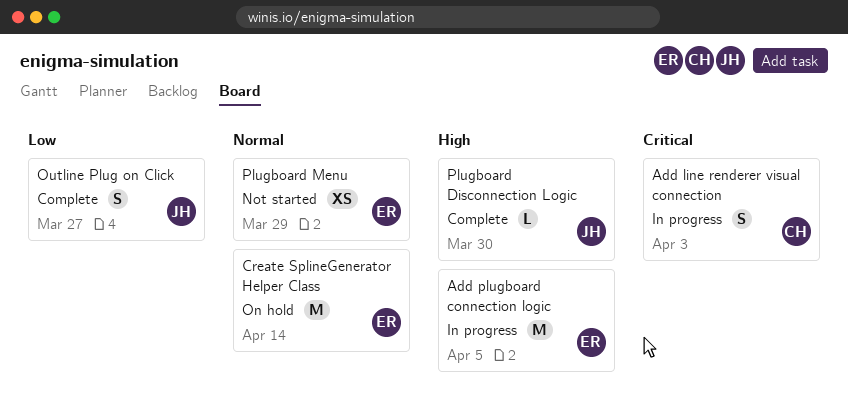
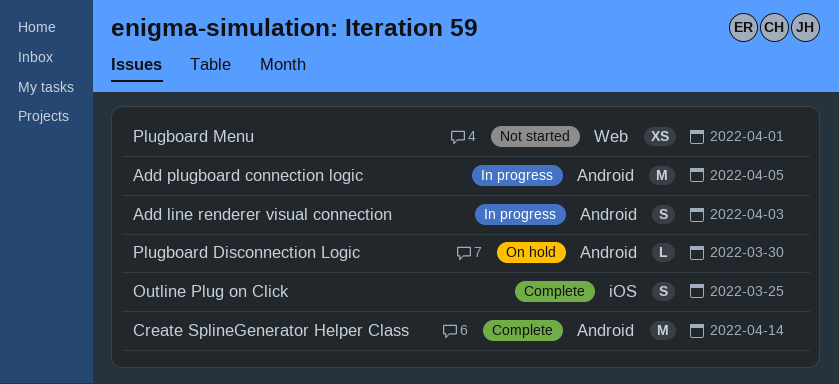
Create SplineGenerator Helper Class, status: On hold -> Complete
Outline Plug on Click, due: Mar 27 -> Mar 25
Plugboard Disconnection Logic, status: Complete -> On hold
Plugboard Menu, due: Mar 29 -> Apr 1

